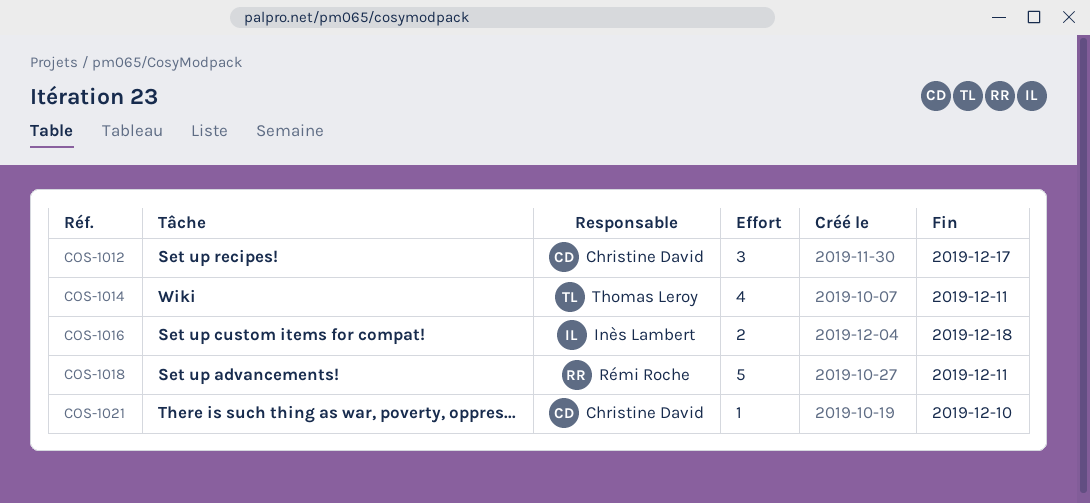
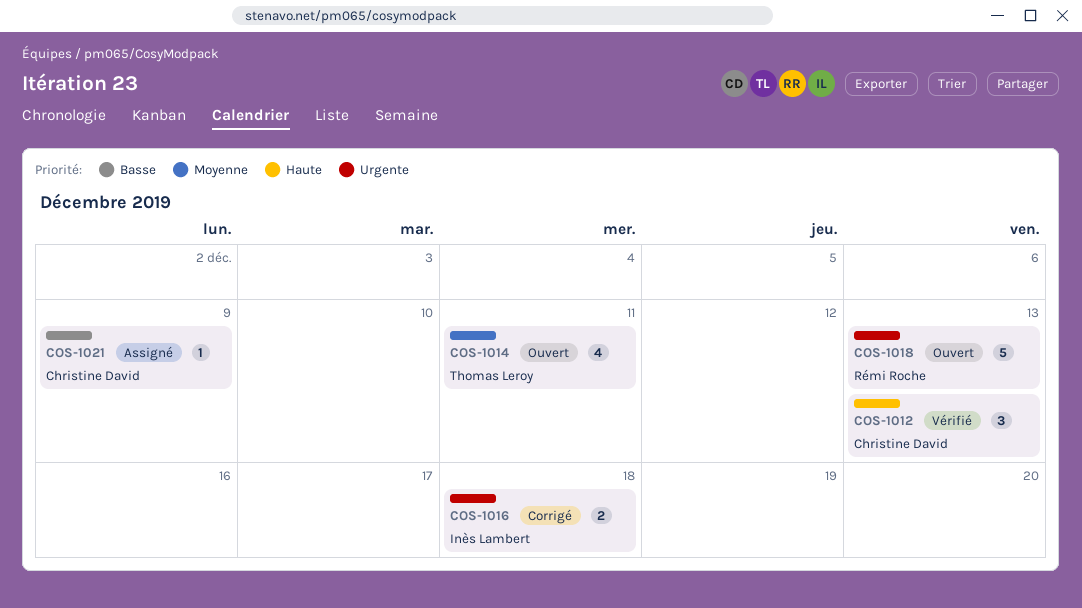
COS-1012, due: Dec 17 -> Dec 13
COS-1018, due: Dec 11 -> Dec 13
COS-1021, due: Dec 10 -> Dec 9

